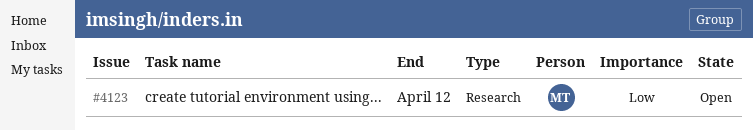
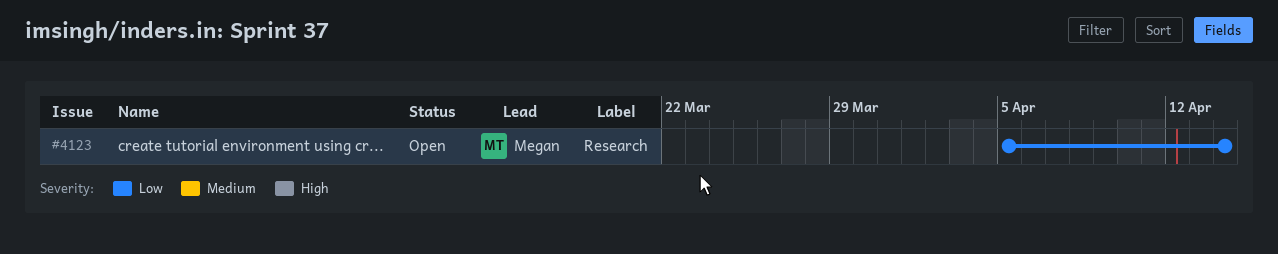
#4123, due: Apr 12 -> Apr 14

